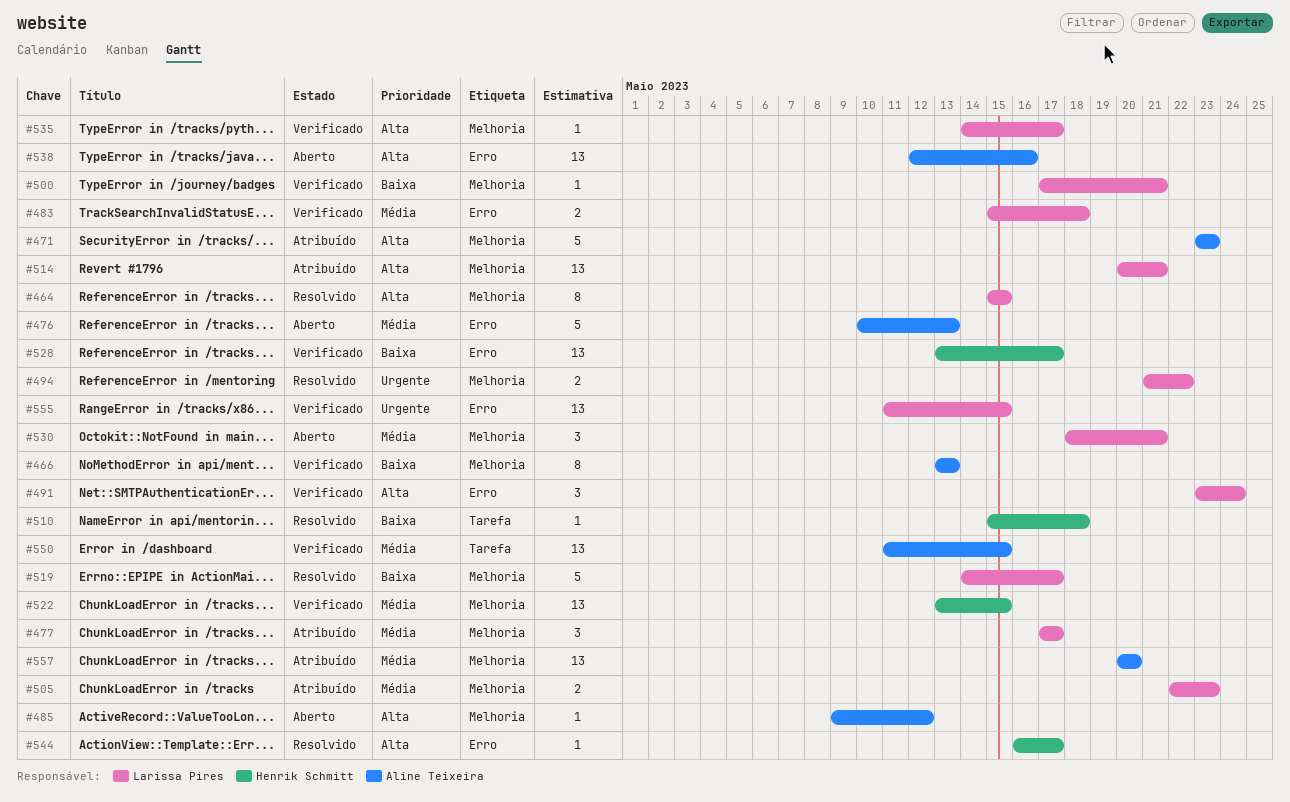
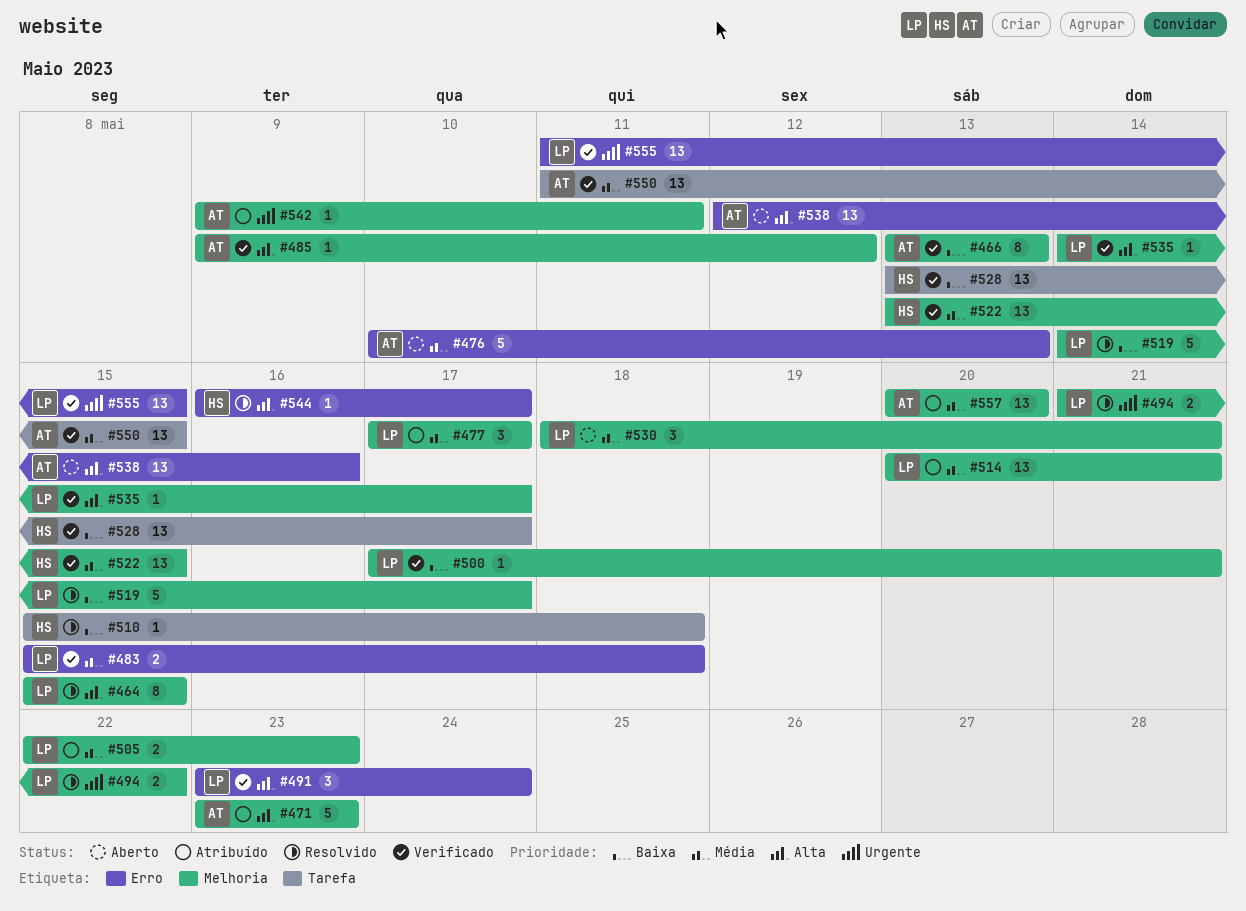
#485, status: Aberto -> Verificado
#514, priority: Alta -> Média
#528, label: Erro -> Tarefa
#542: none -> present

